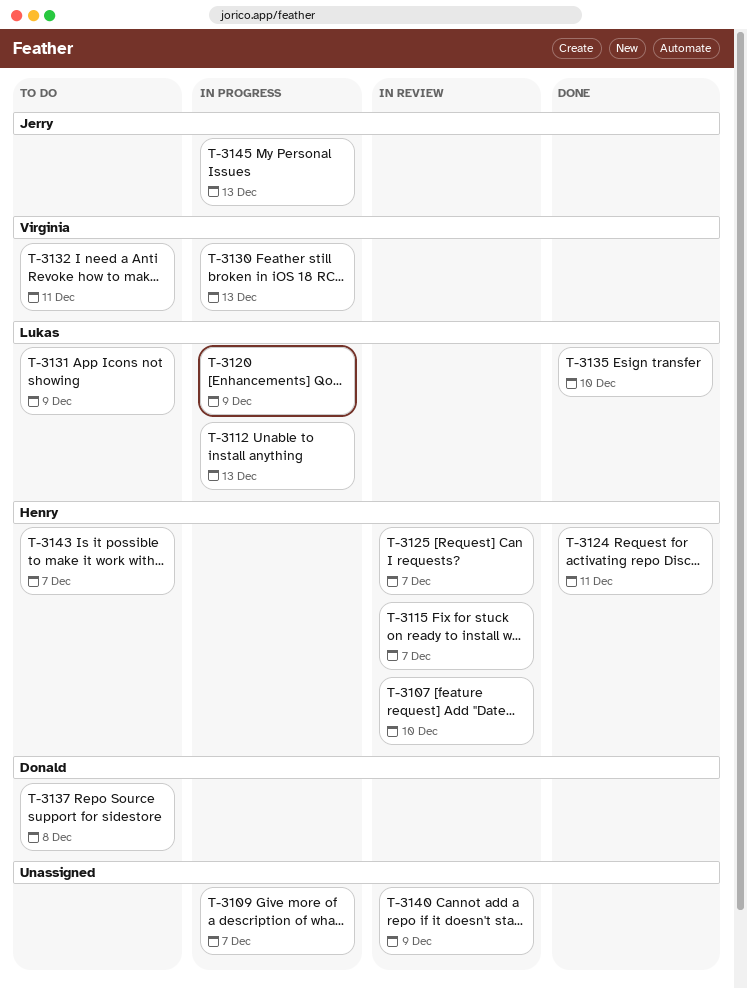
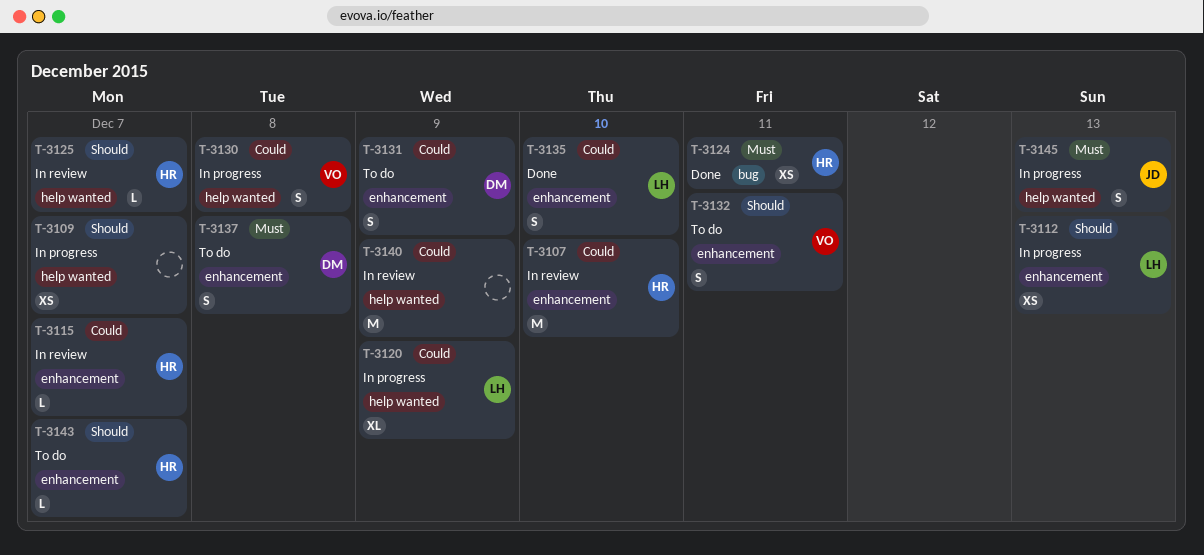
T-3130, due: Dec 13 -> Dec 8
T-3131, owner: Lukas -> Donald

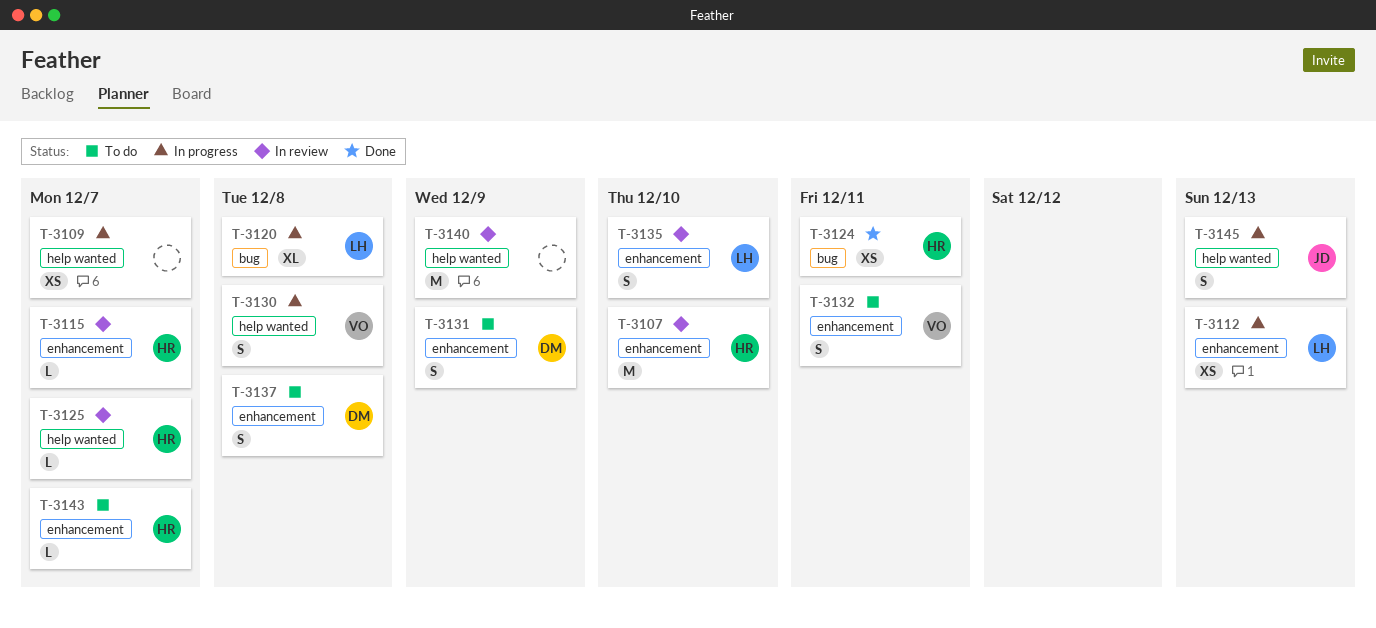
T-3120, label: help wanted -> bug
T-3120, due: Dec 9 -> Dec 8
T-3135, status: Done -> In review

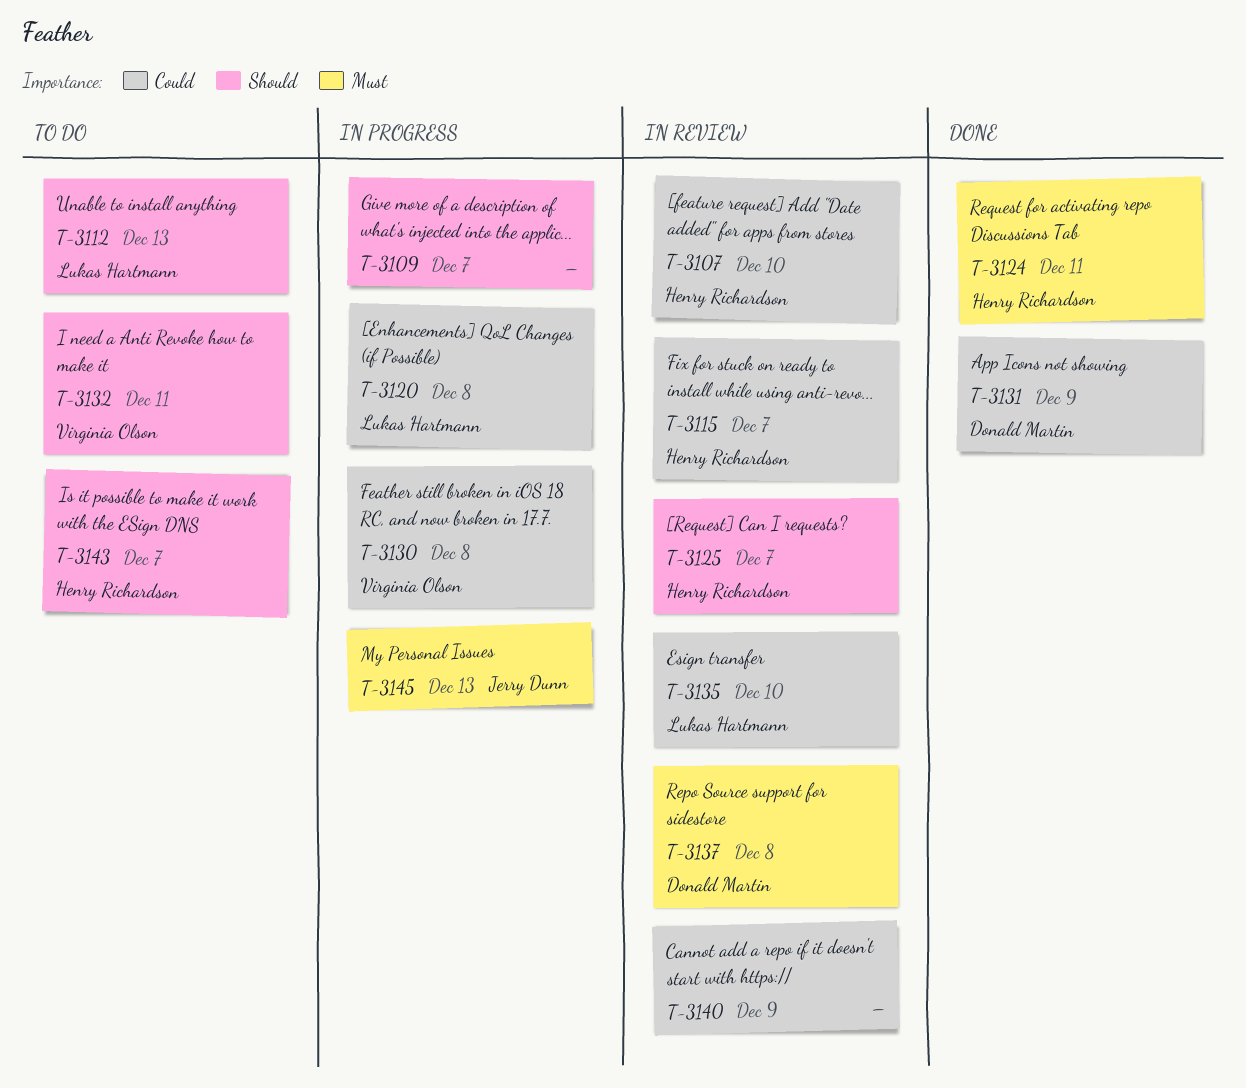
T-3112, status: In progress -> To do
T-3131, status: To do -> Done
T-3137, status: To do -> In review

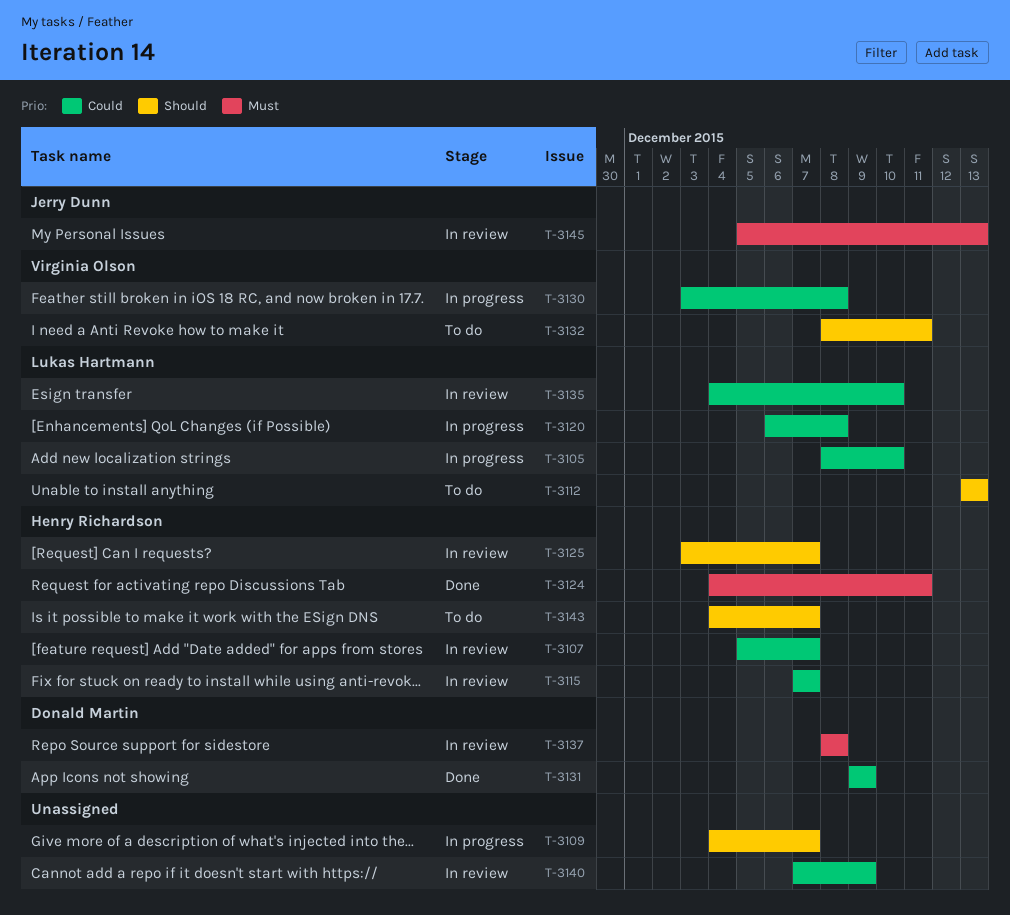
T-3105: none -> present
T-3107, due: Dec 10 -> Dec 7
T-3145, status: In progress -> In review

